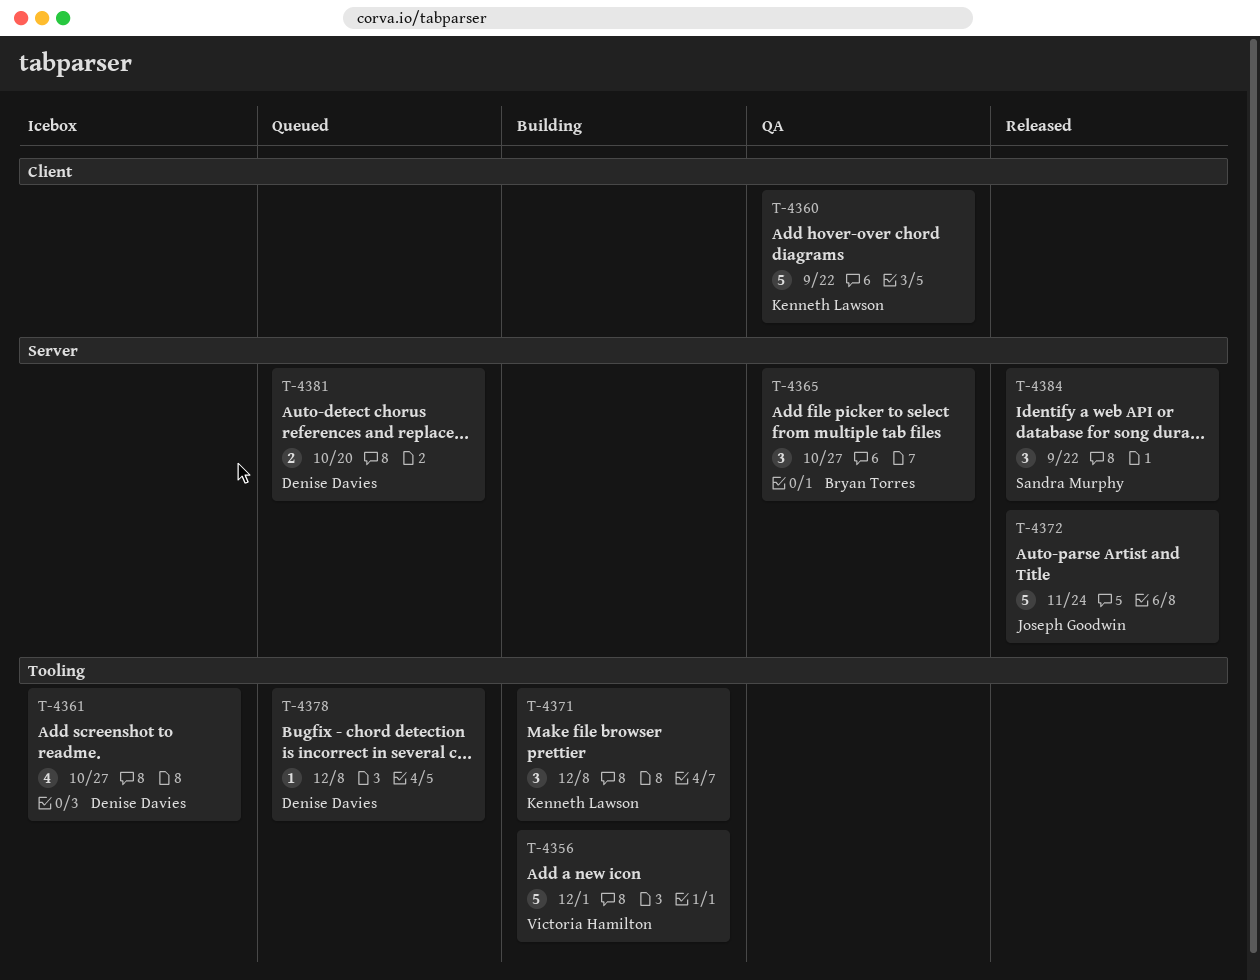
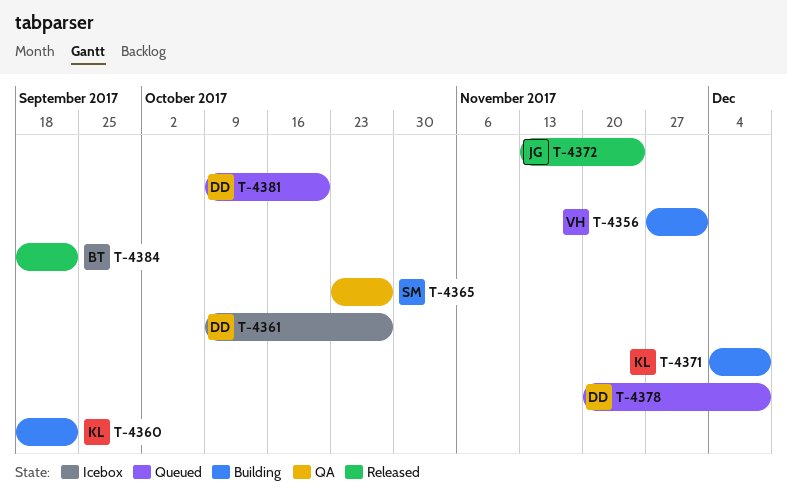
T-4360, status: QA -> Building
T-4365, owner: Bryan Torres -> Sandra Murphy
T-4384, owner: Sandra Murphy -> Bryan Torres

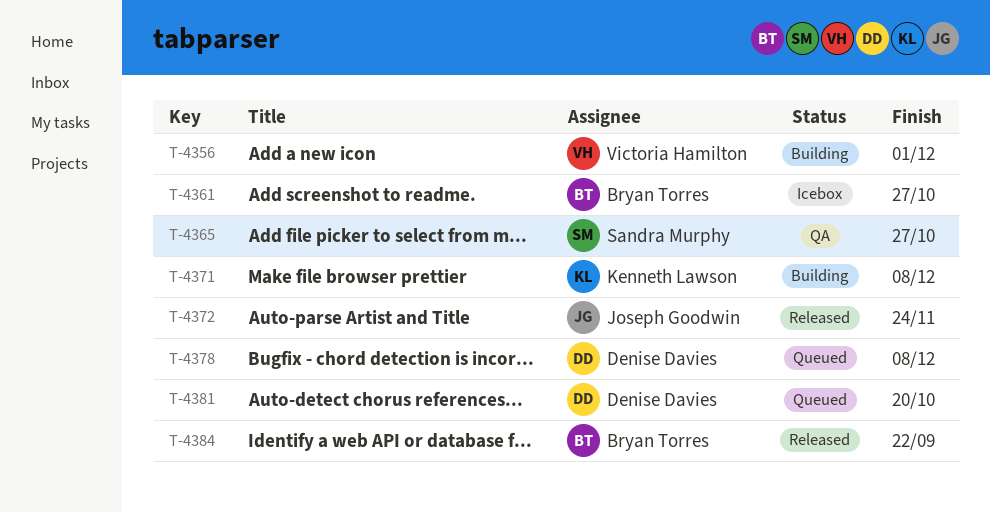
T-4360: present -> none
T-4361, owner: Denise Davies -> Bryan Torres

